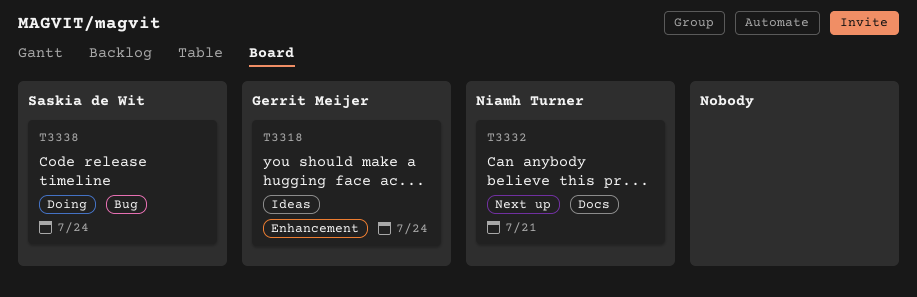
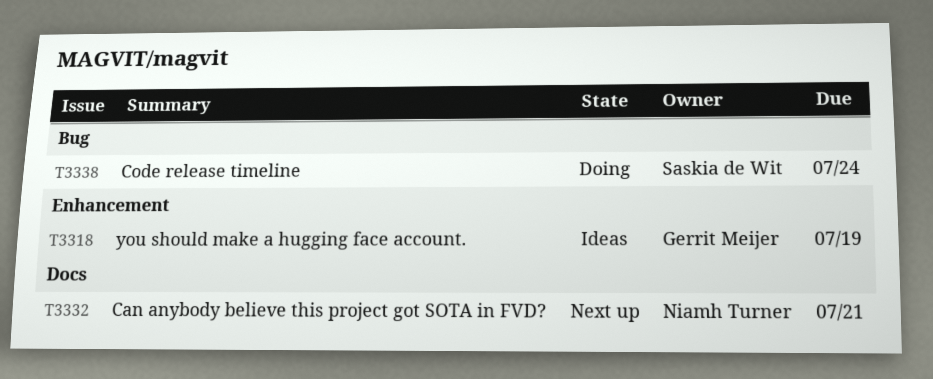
T3318, due: Jul 24 -> Jul 19

